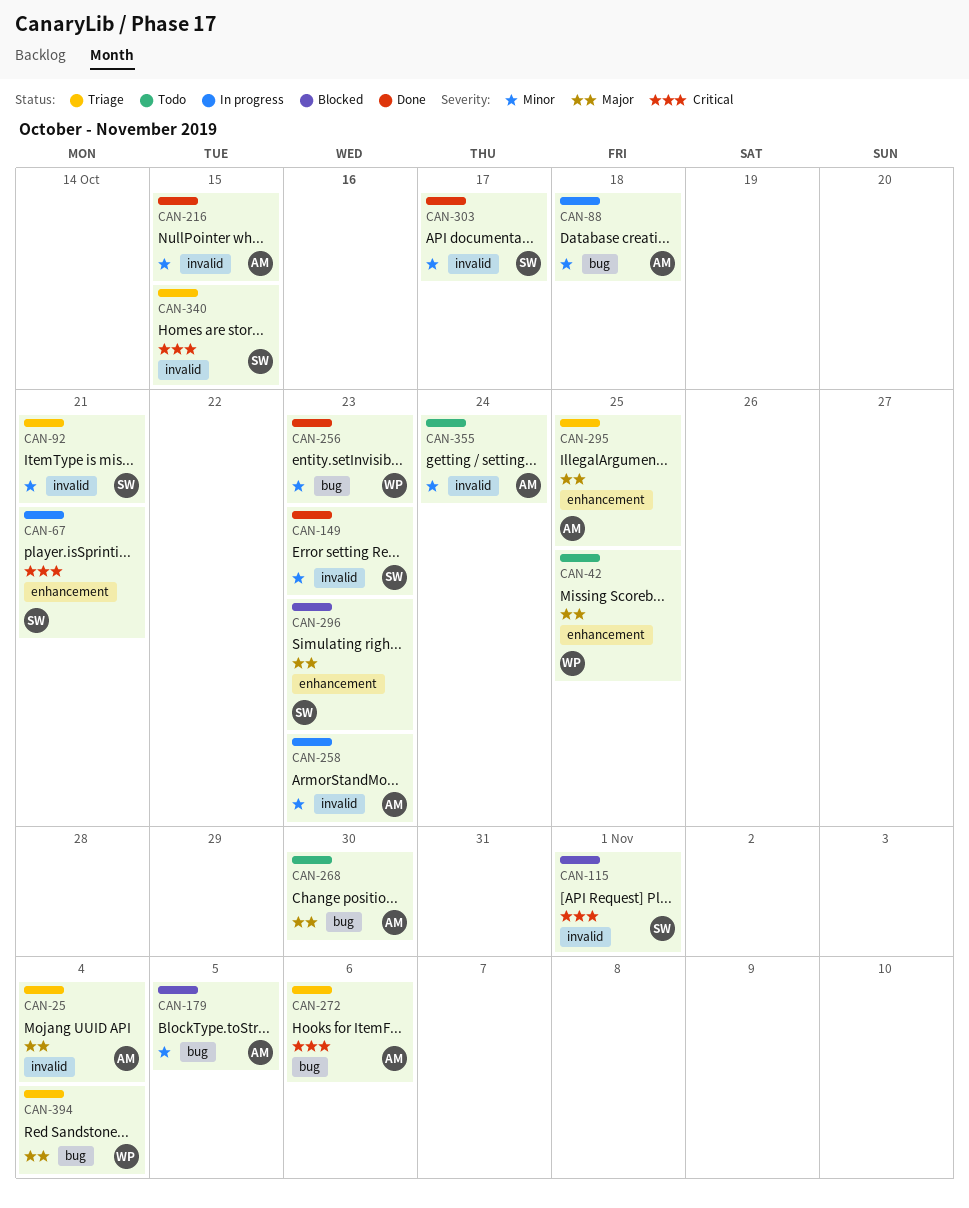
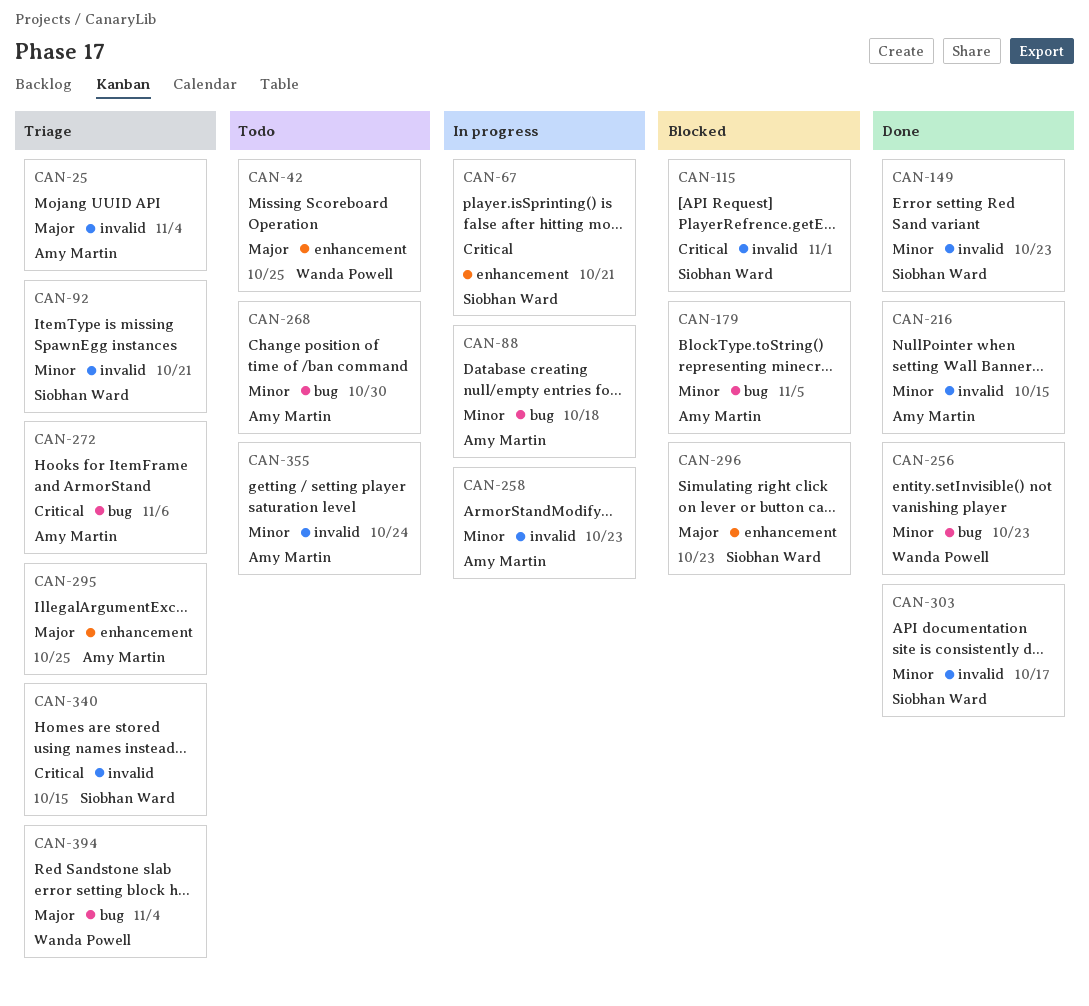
CAN-268, priority: Major -> Minor

